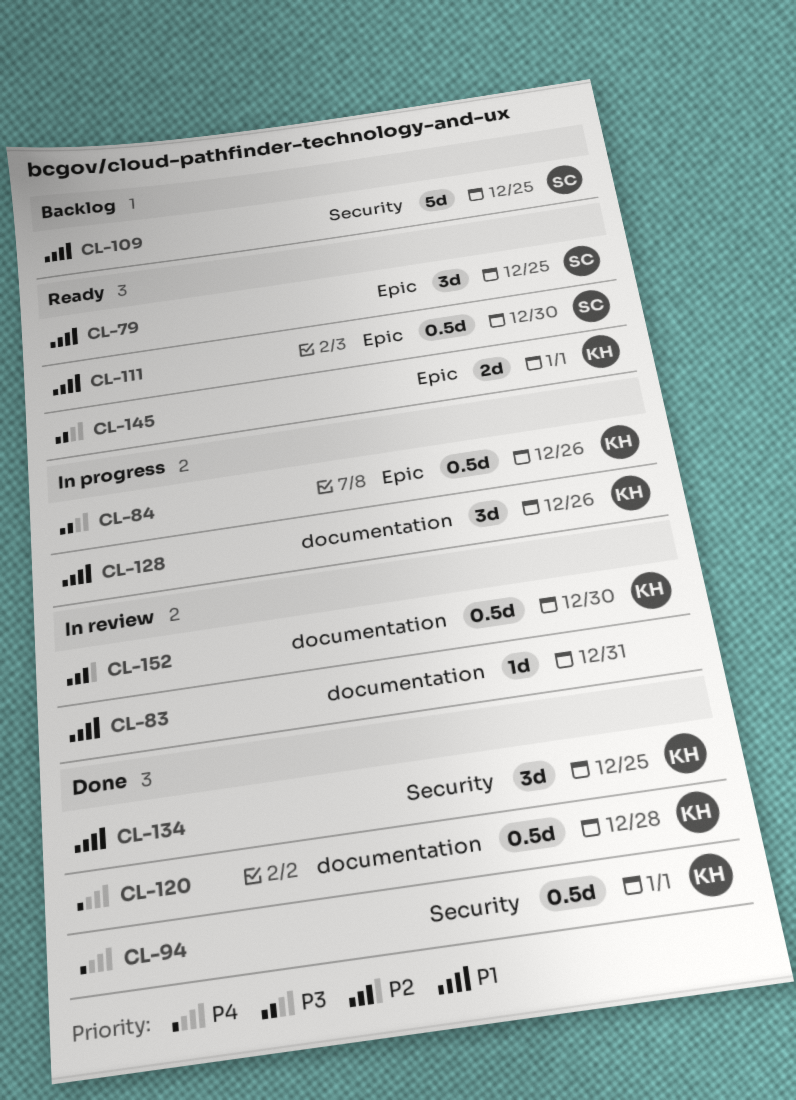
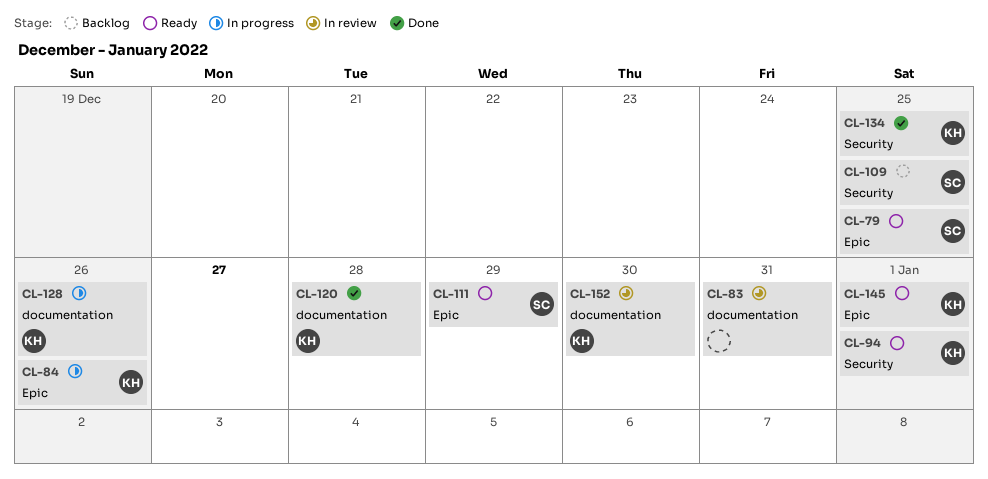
CL-94, status: Done -> Ready
CL-111, due: Dec 30 -> Dec 29

